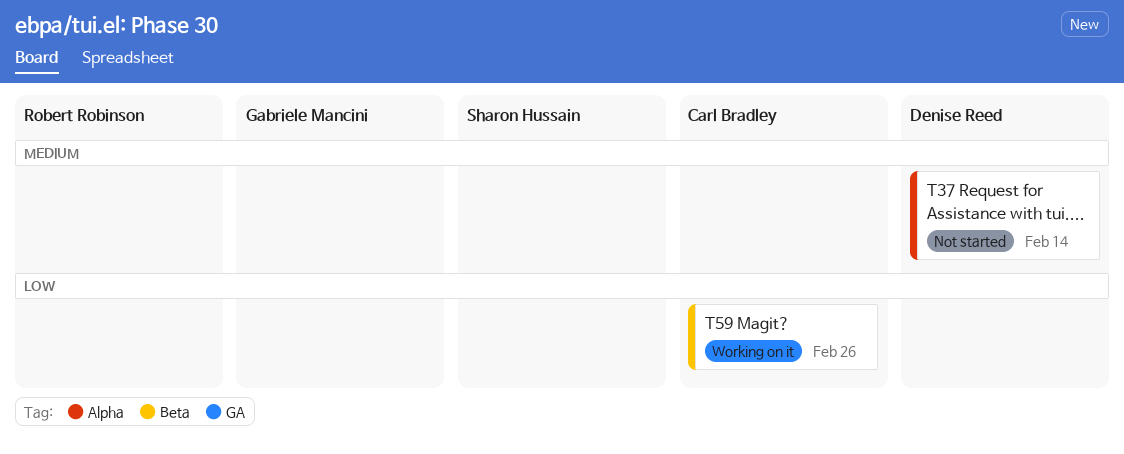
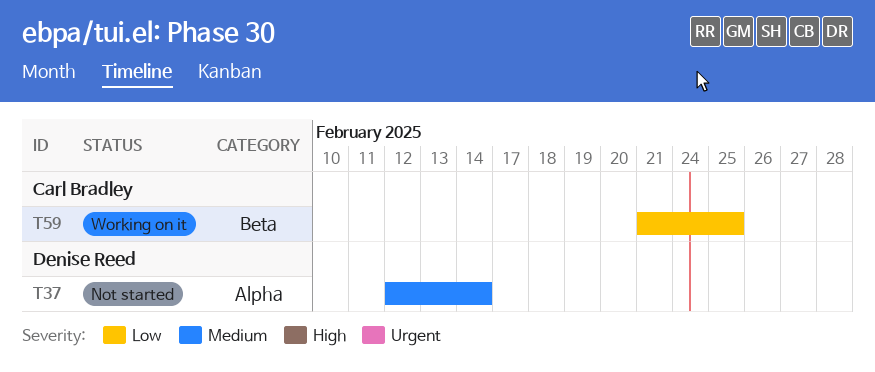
T59, due: Feb 26 -> Feb 25

